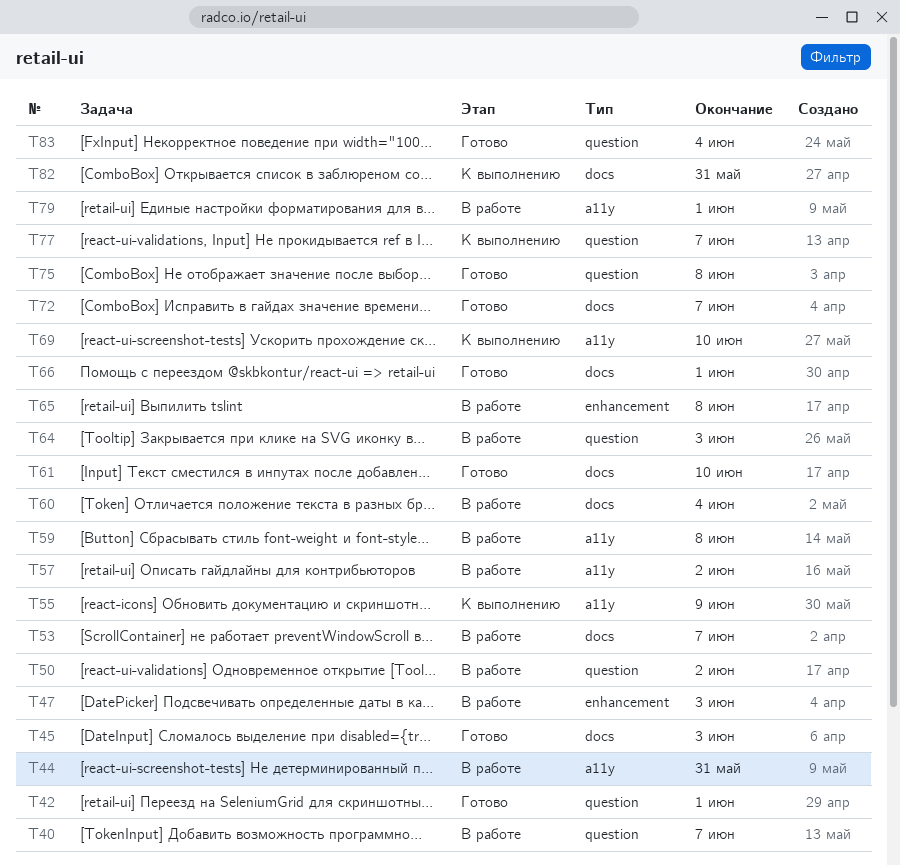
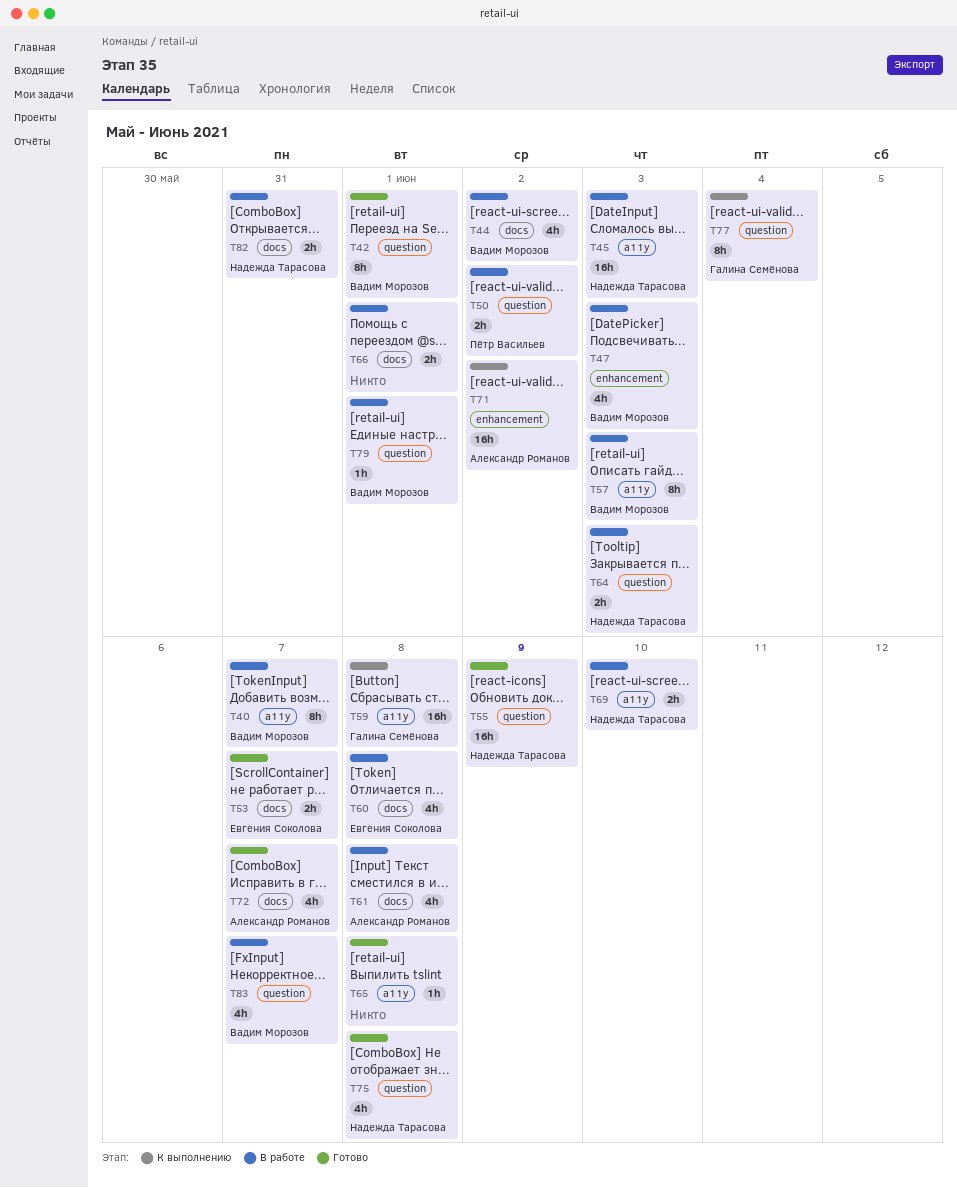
T40, label: question -> a11y
T44, label: a11y -> docs
T44, due: May 31 -> Jun 2
T45, status: Готово -> В работе
T45, label: docs -> a11y
T53, status: В работе -> Готово
T55, status: К выполнению -> Готово
T55, label: a11y -> question
T57, due: Jun 2 -> Jun 3
T59, status: В работе -> К выполнению
T60, due: Jun 4 -> Jun 8
T61, status: Готово -> В работе
T61, due: Jun 10 -> Jun 8
T65, status: В работе -> Готово
T65, label: enhancement -> a11y
T66, status: Готово -> В работе
T69, status: К выполнению -> В работе
T71: none -> present
T77, due: Jun 7 -> Jun 4
T79, label: a11y -> question
T82, status: К выполнению -> В работе
T83, status: Готово -> В работе
T83, due: Jun 4 -> Jun 7

